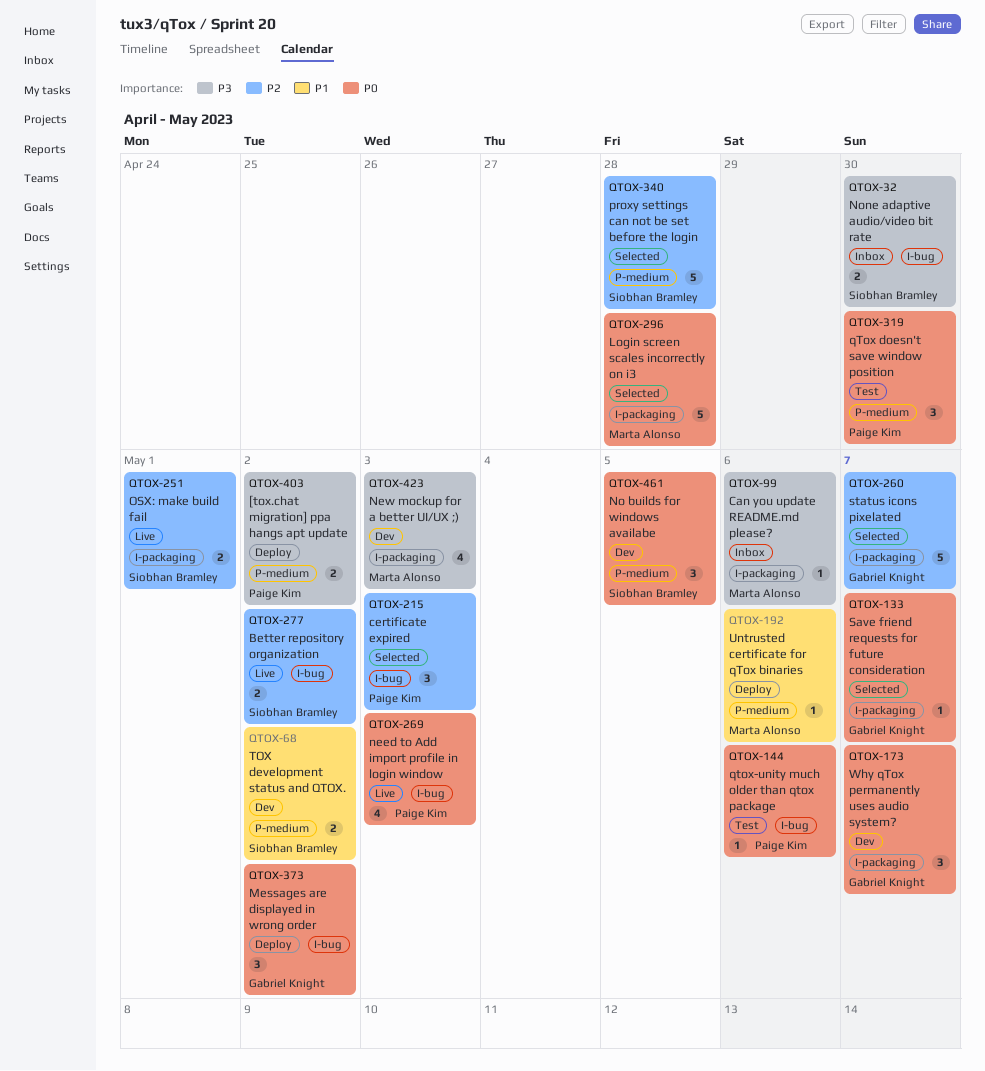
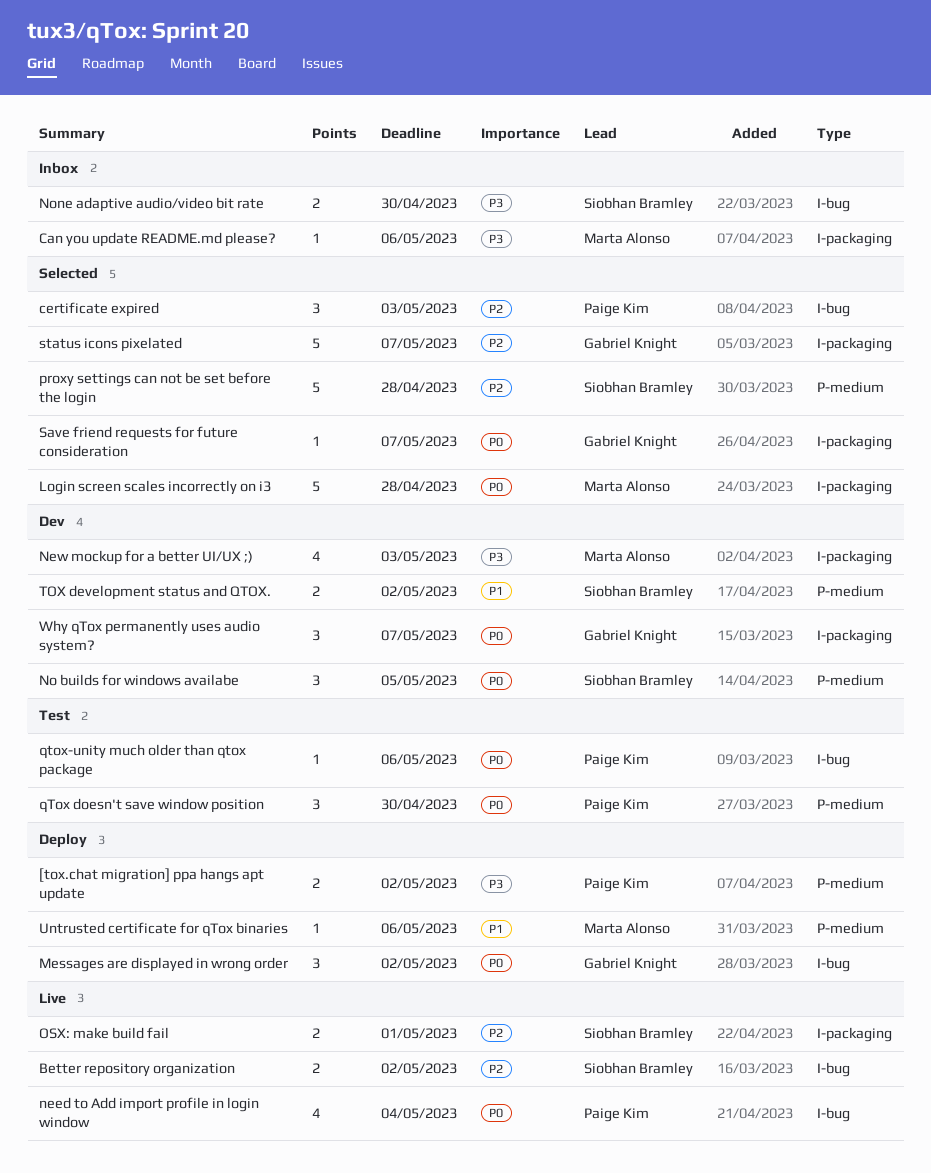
need to Add import profile in login window, due: May 3 -> May 4

